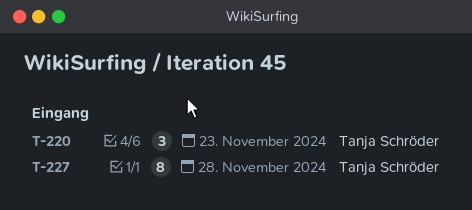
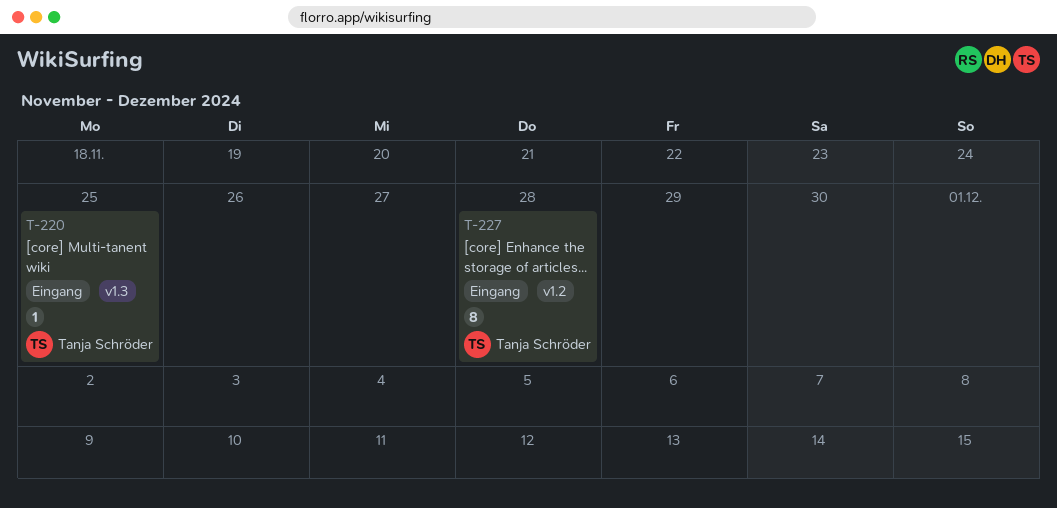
T-220, estimate: 3 -> 1
T-220, due: Nov 23 -> Nov 25

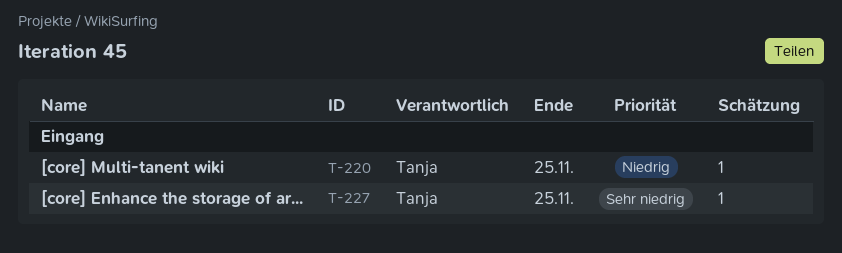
T-227, estimate: 8 -> 1
T-227, due: Nov 28 -> Nov 25

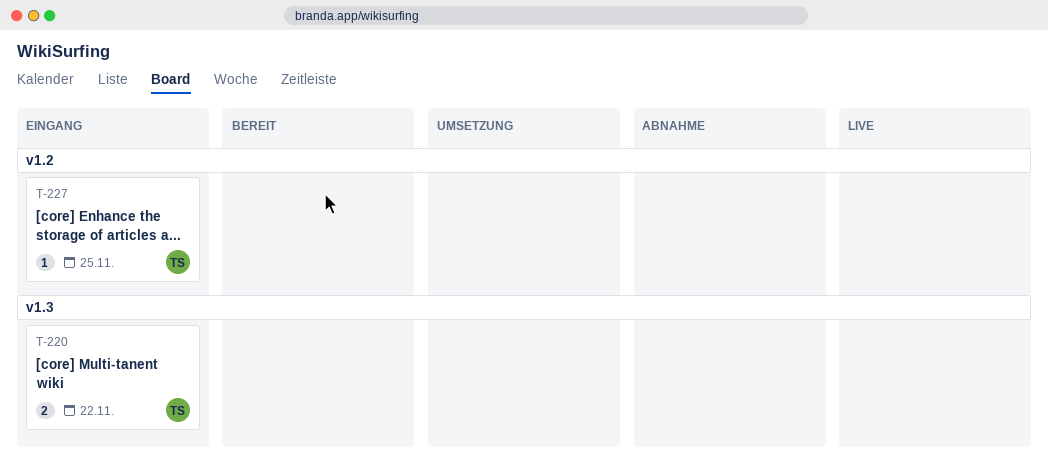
T-220, estimate: 1 -> 2
T-220, due: Nov 25 -> Nov 22

